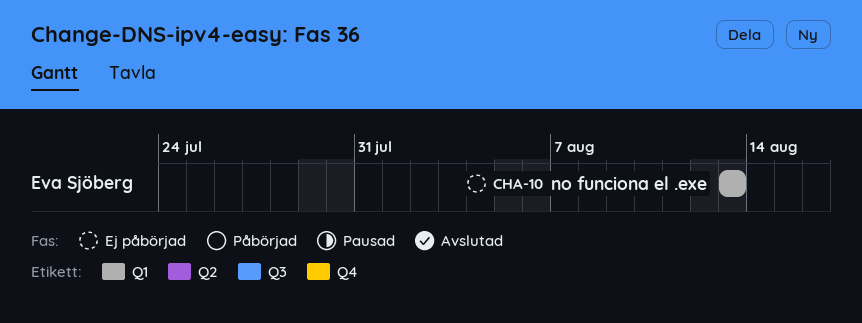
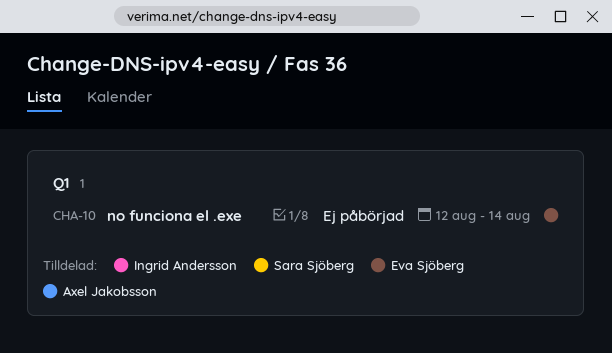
CHA-10, start: Aug 13 -> Aug 12
CHA-10, due: Aug 13 -> Aug 14

